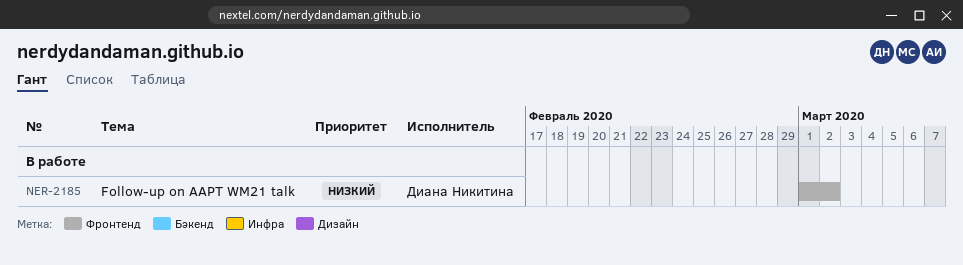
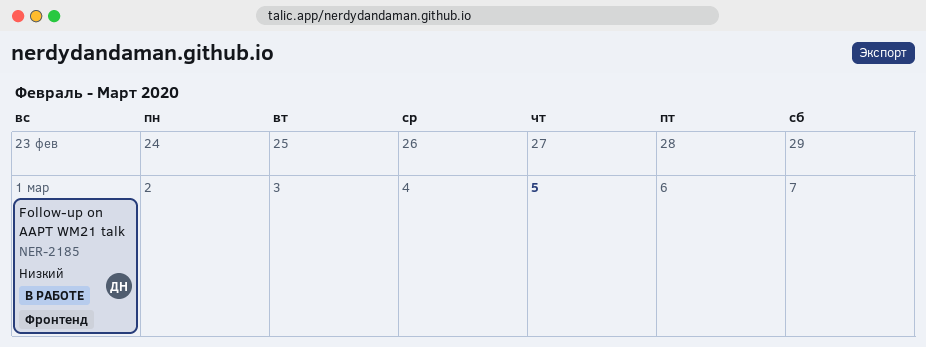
NER-2185, due: Mar 2 -> Mar 1

